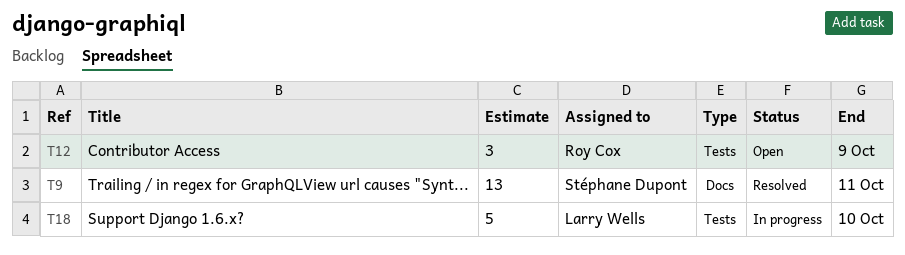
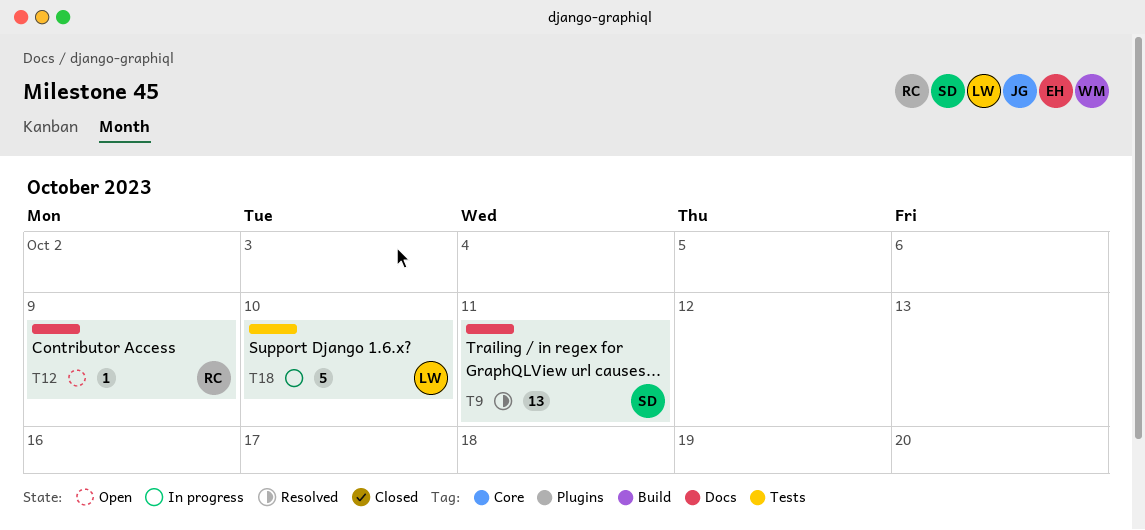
T12, label: Tests -> Docs
T12, estimate: 3 -> 1

